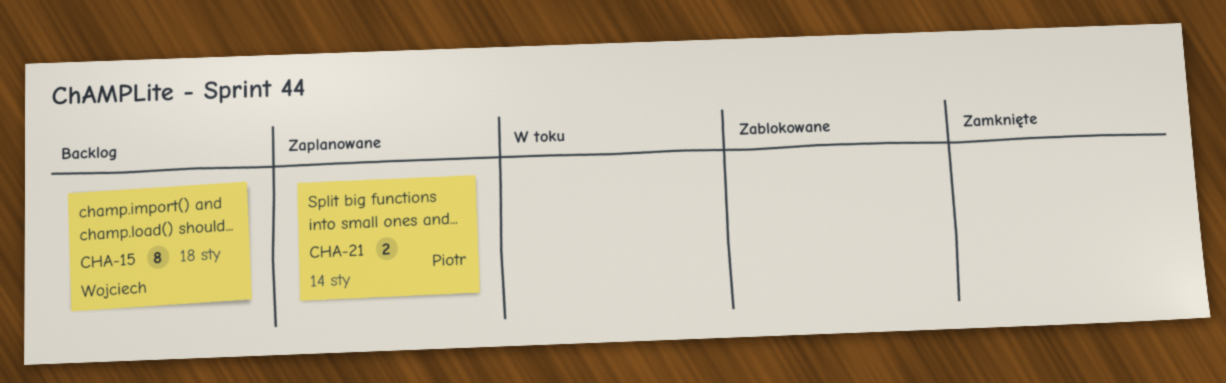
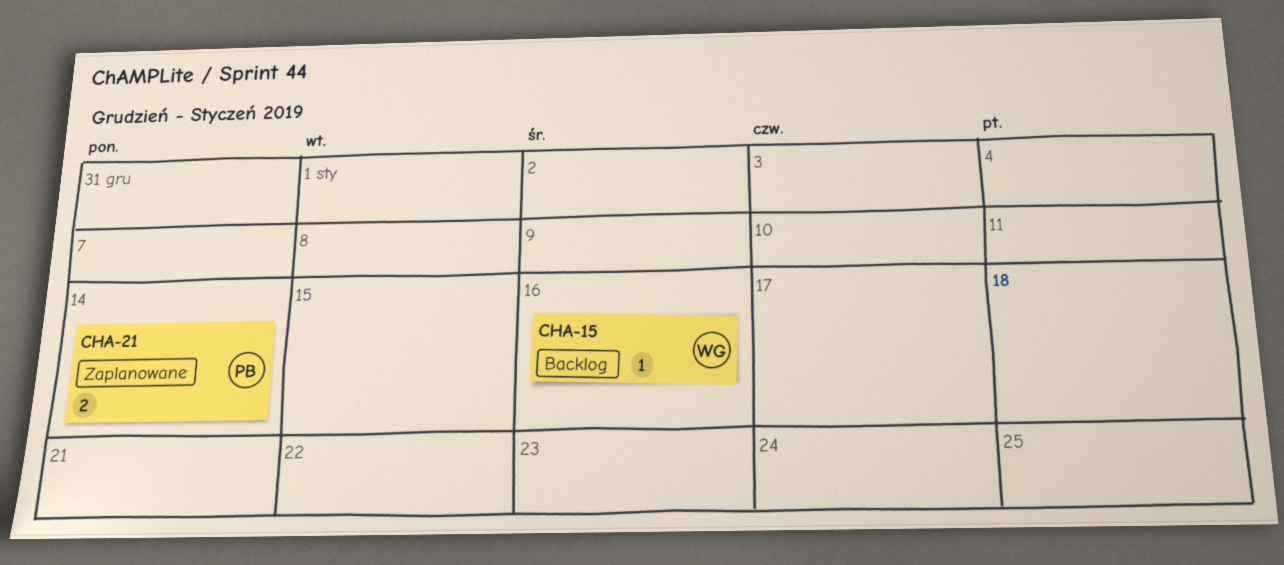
CHA-15, estimate: 8 -> 1
CHA-15, due: Jan 18 -> Jan 16

